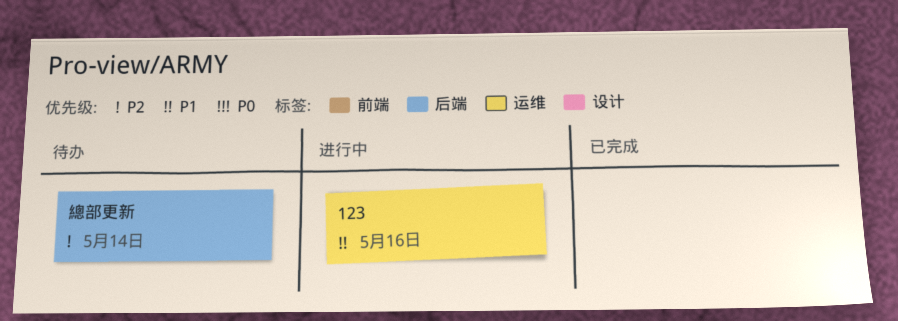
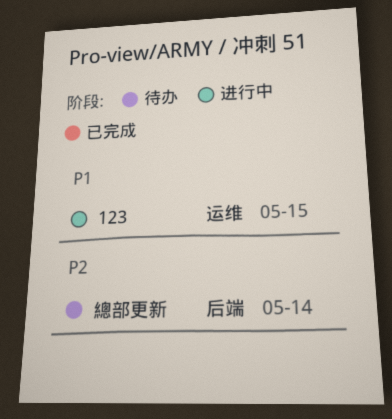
123, due: May 16 -> May 15

